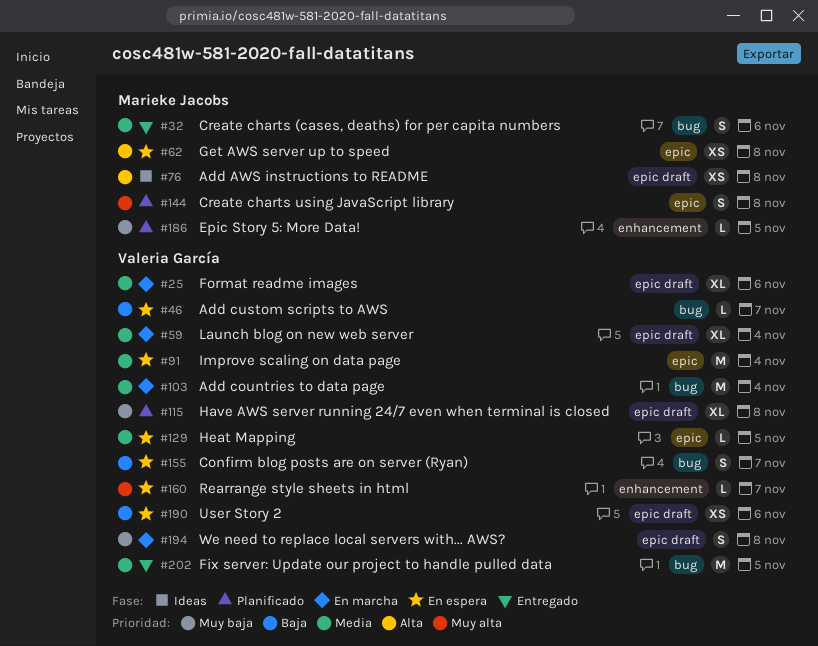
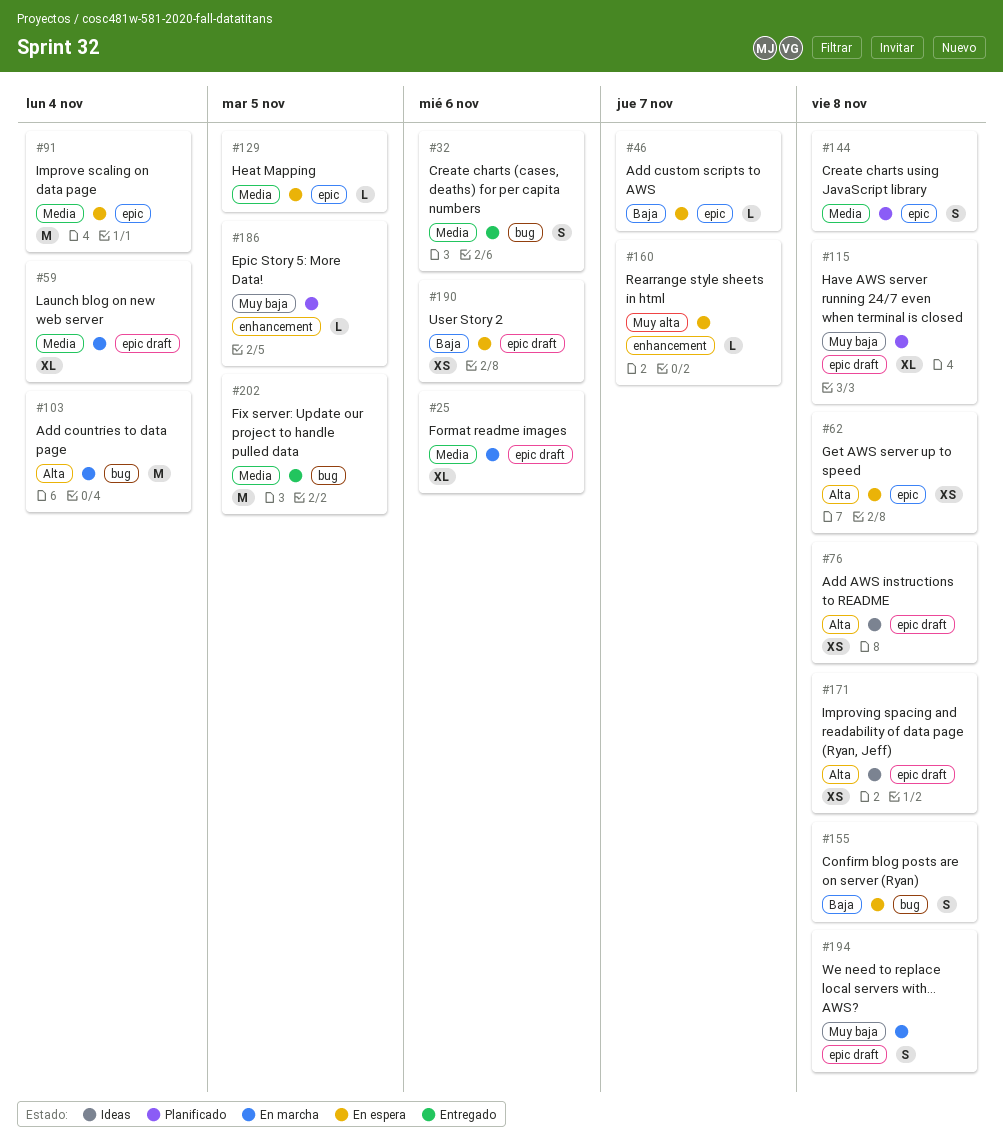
#46, label: bug -> epic
#103, priority: Media -> Alta
#144, priority: Muy alta -> Media
#155, due: Nov 7 -> Nov 8
#171: none -> present

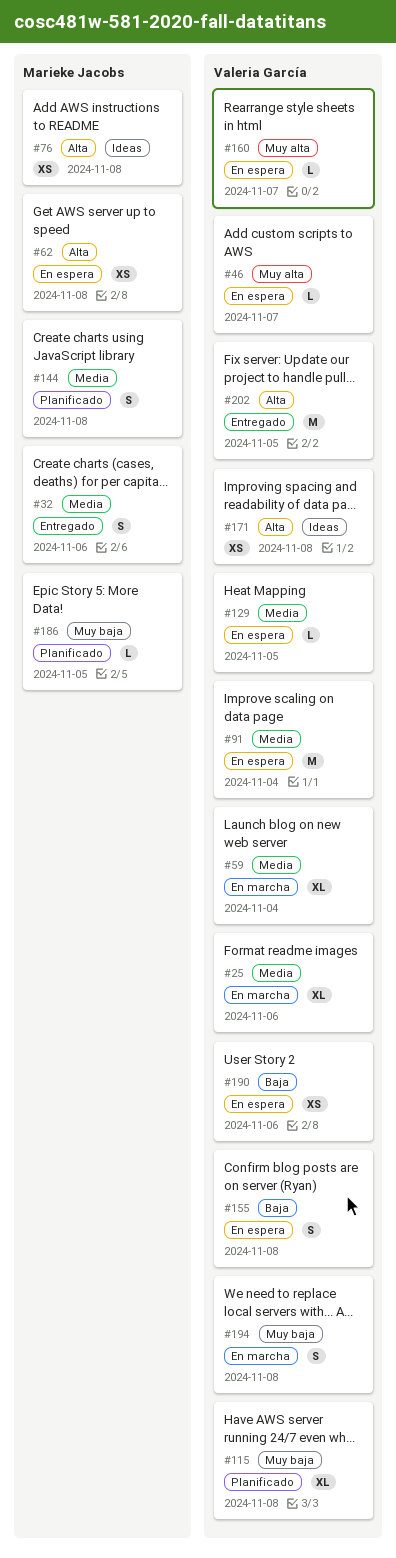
#46, priority: Baja -> Muy alta
#103: present -> none
#202, priority: Media -> Alta

